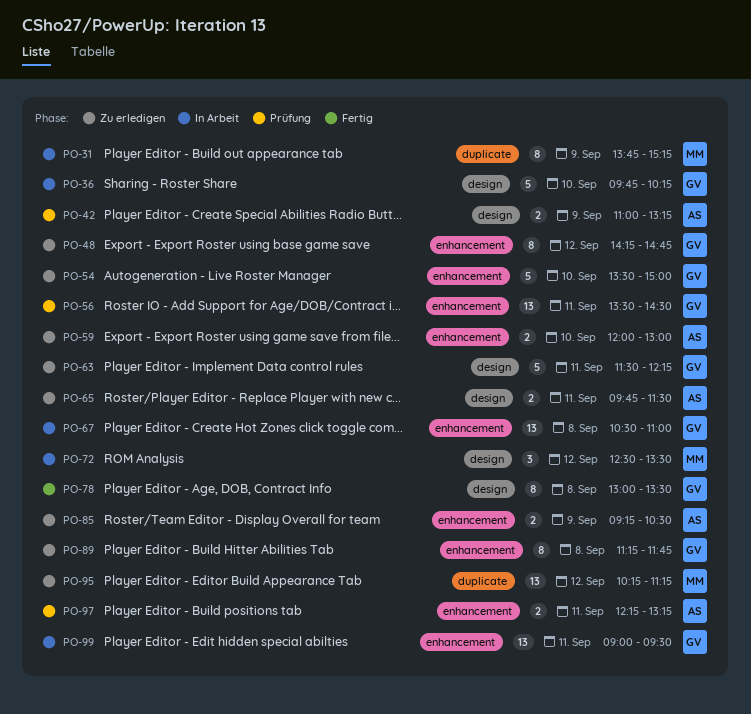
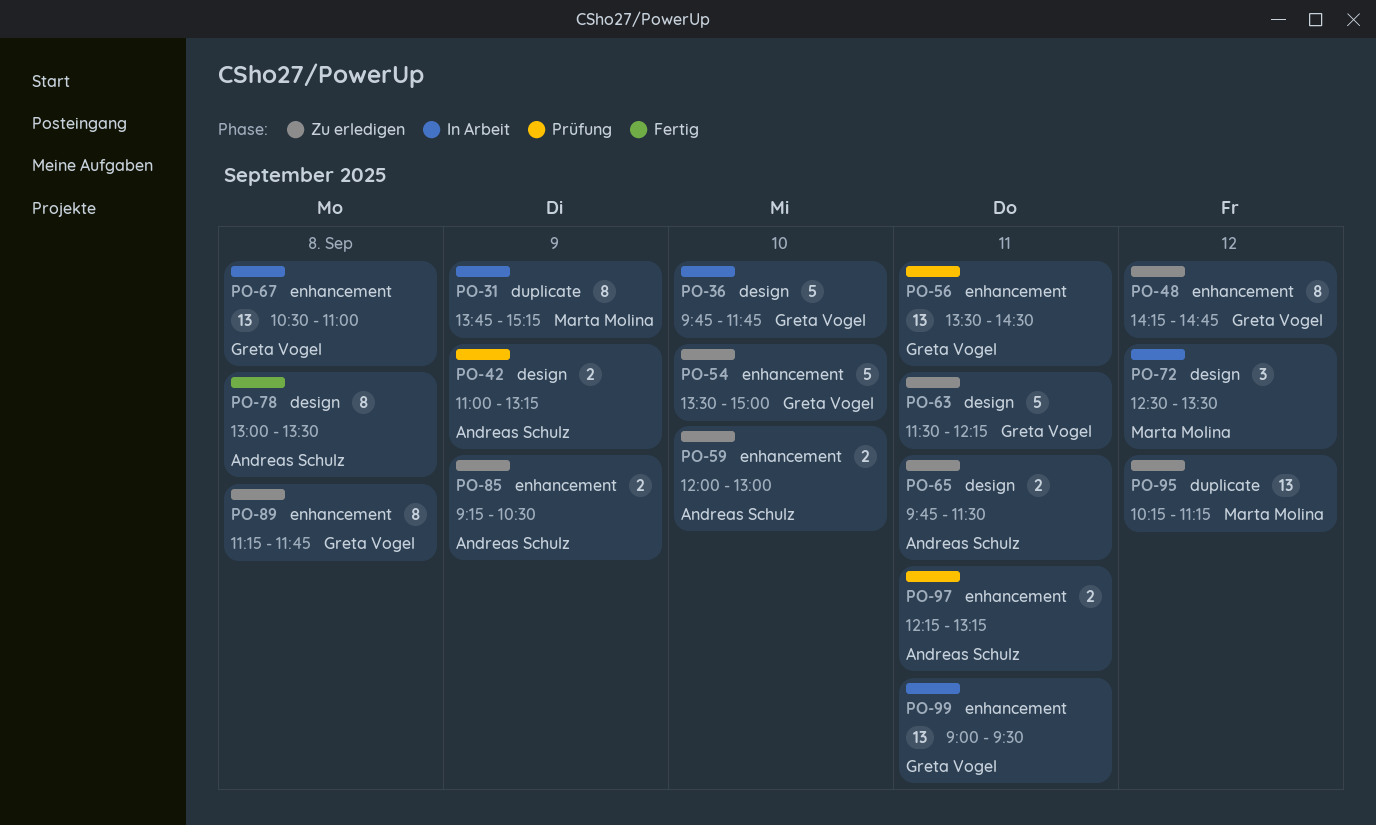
PO-36, ends: 10:15 -> 11:45
PO-78, owner: Greta Vogel -> Andreas Schulz

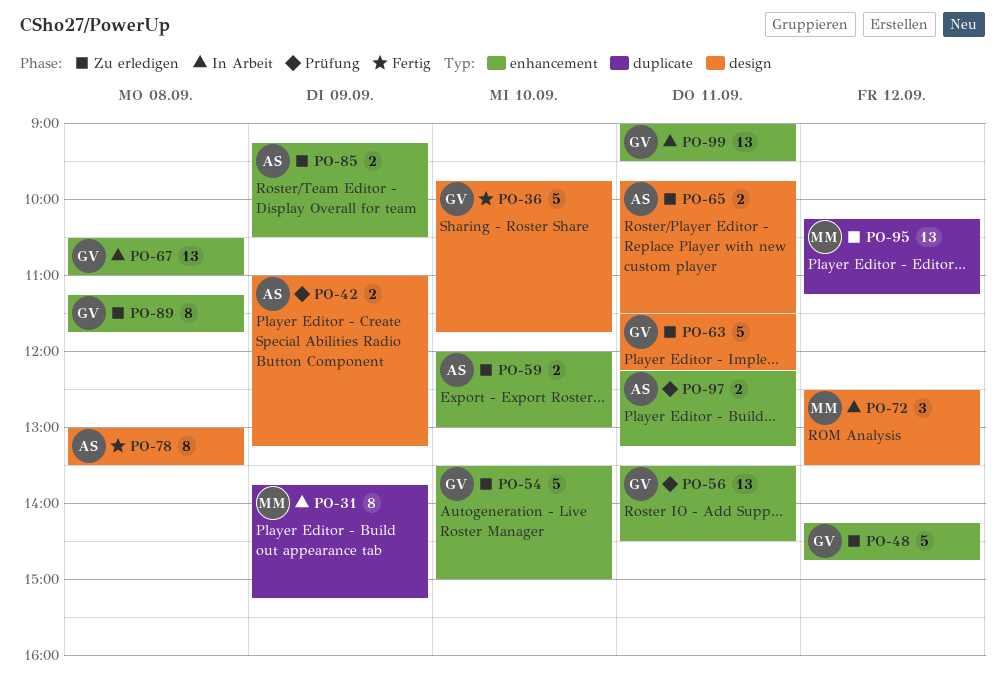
PO-36, status: In Arbeit -> Fertig
PO-48, estimate: 8 -> 5

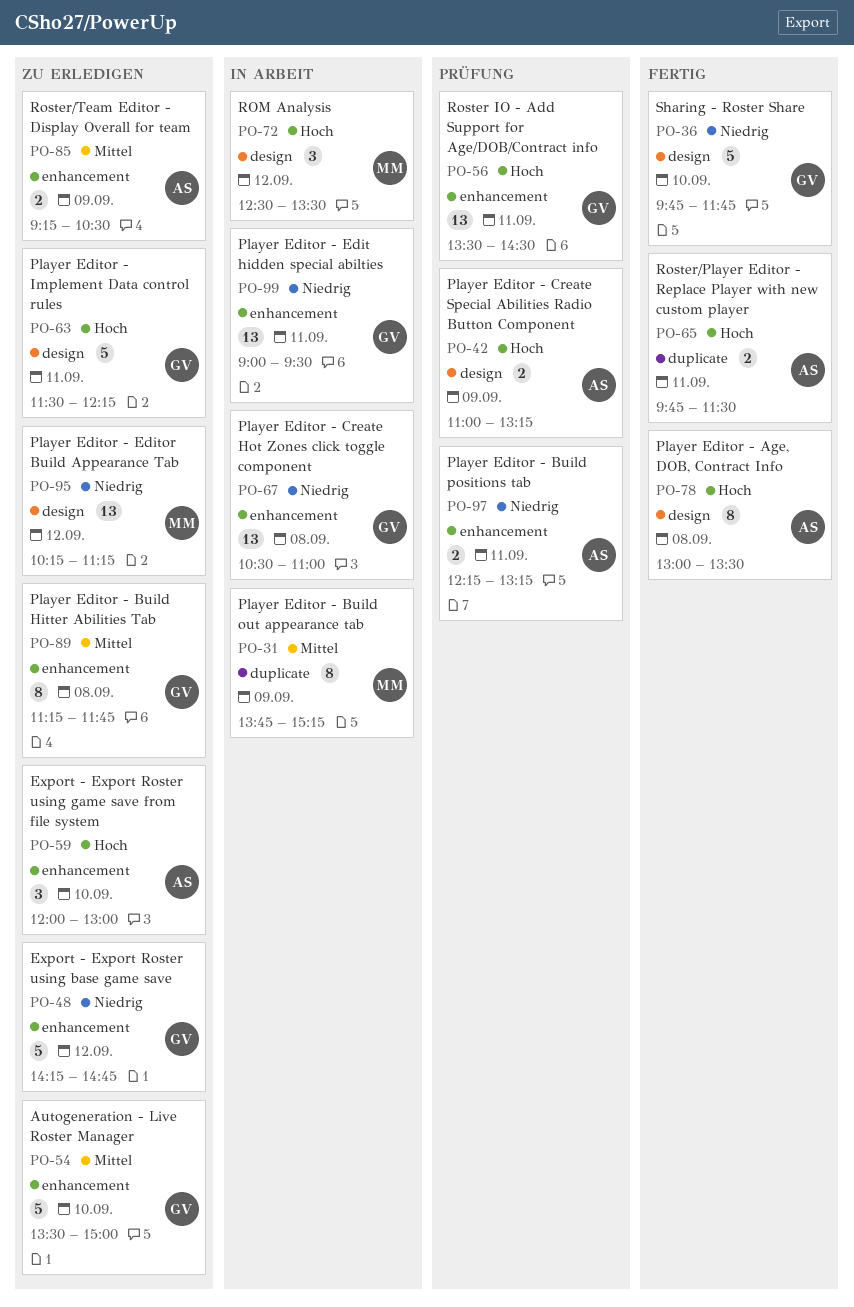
PO-59, estimate: 2 -> 3
PO-65, status: Zu erledigen -> Fertig
PO-65, label: design -> duplicate
PO-95, label: duplicate -> design

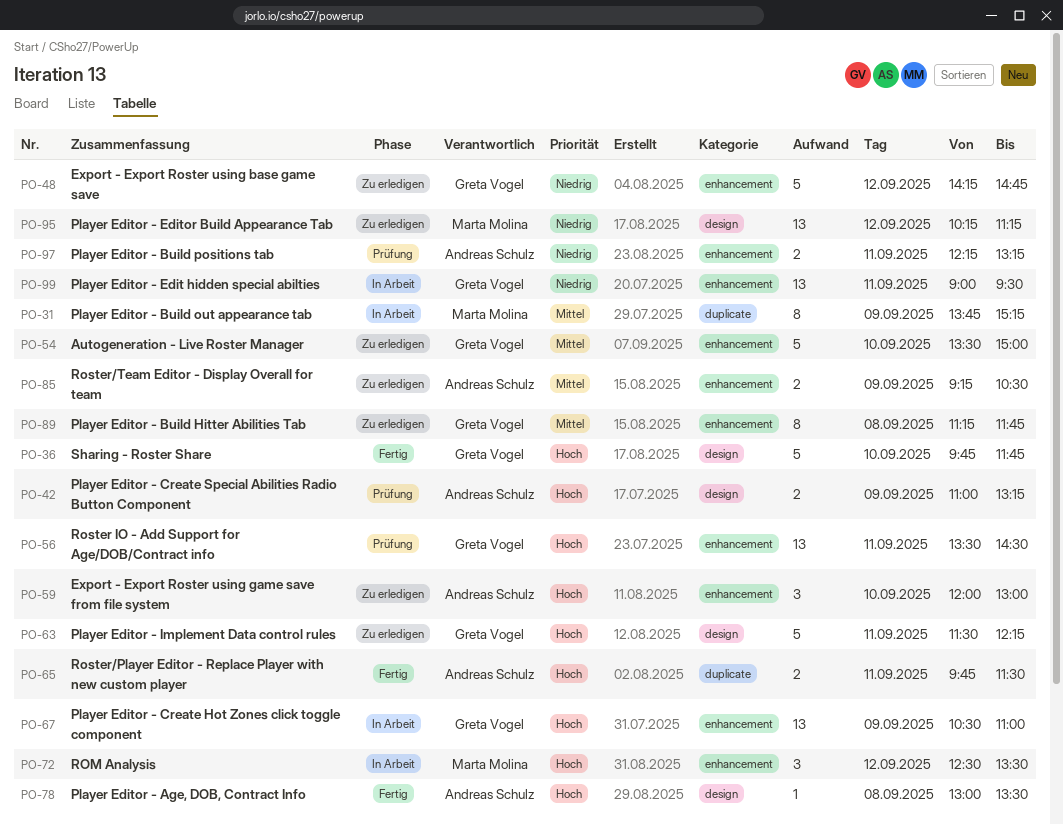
PO-36, priority: Niedrig -> Hoch
PO-67, priority: Niedrig -> Hoch
PO-67, day: Sep 8 -> Sep 9
PO-72, label: design -> enhancement
PO-78, estimate: 8 -> 1

